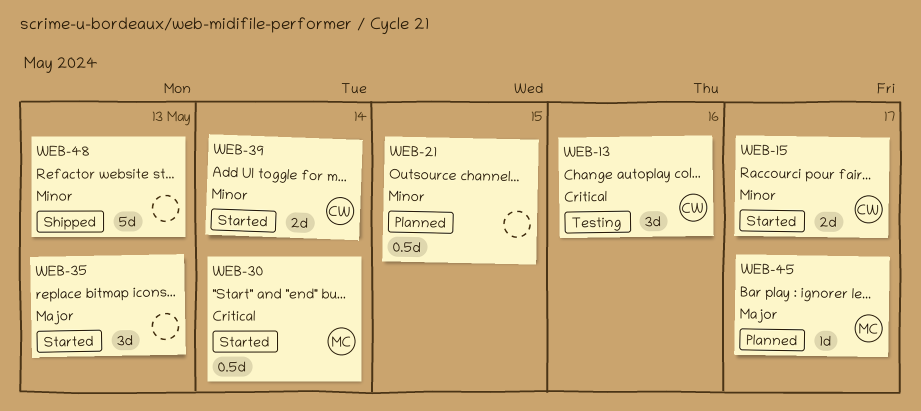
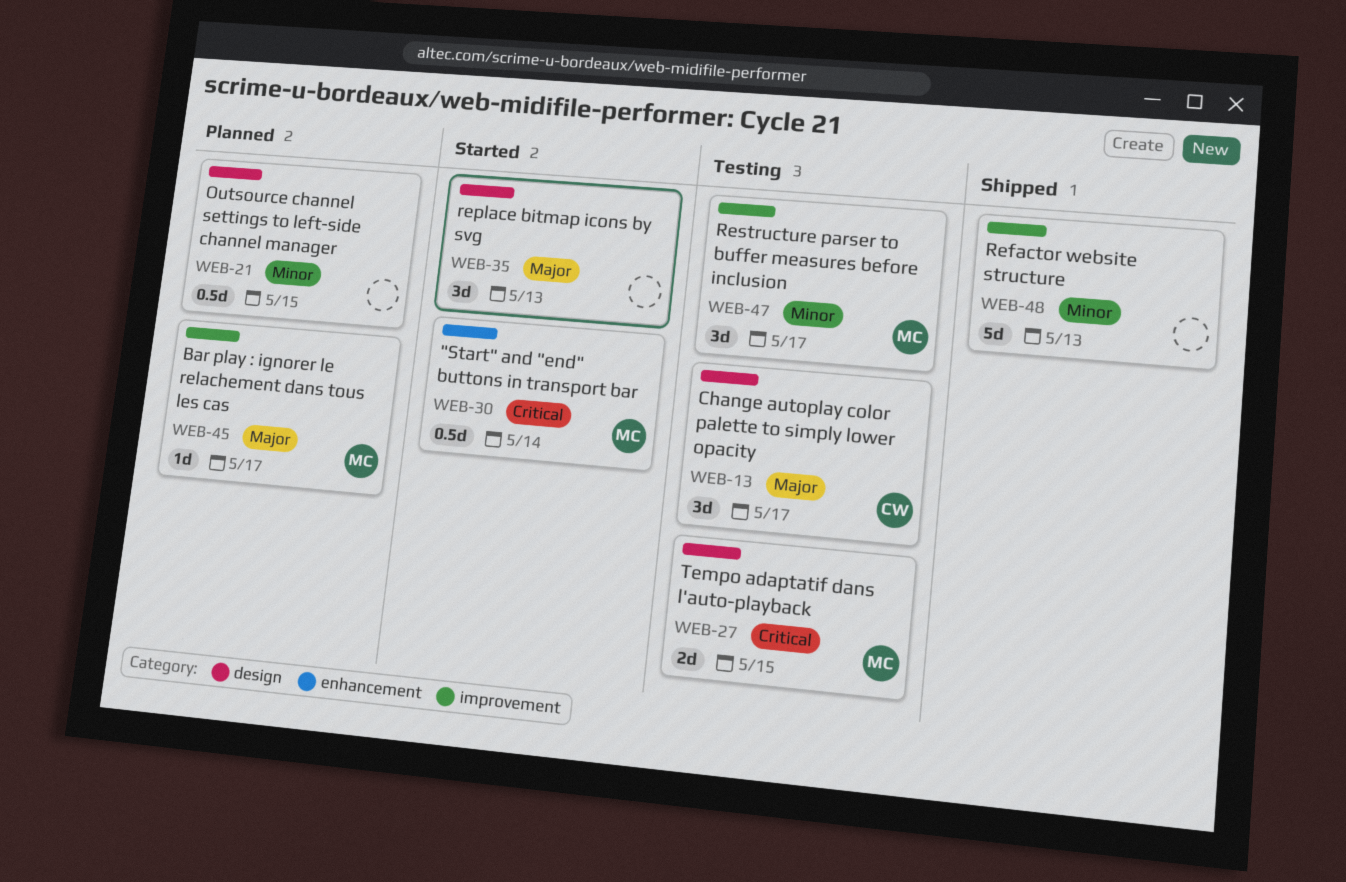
WEB-13, priority: Critical -> Major
WEB-13, due: May 16 -> May 17
WEB-15: present -> none
WEB-27: none -> present
WEB-39: present -> none
WEB-47: none -> present

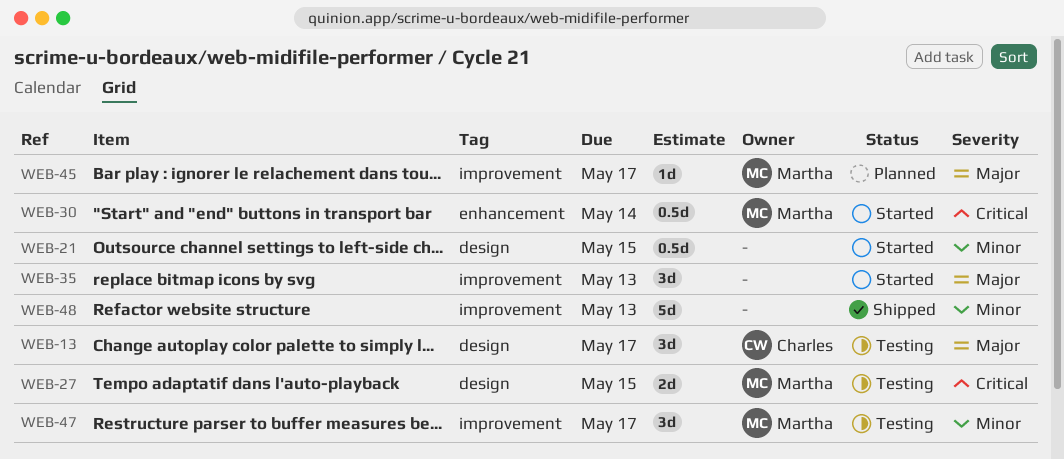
WEB-21, status: Planned -> Started
WEB-35, label: design -> improvement

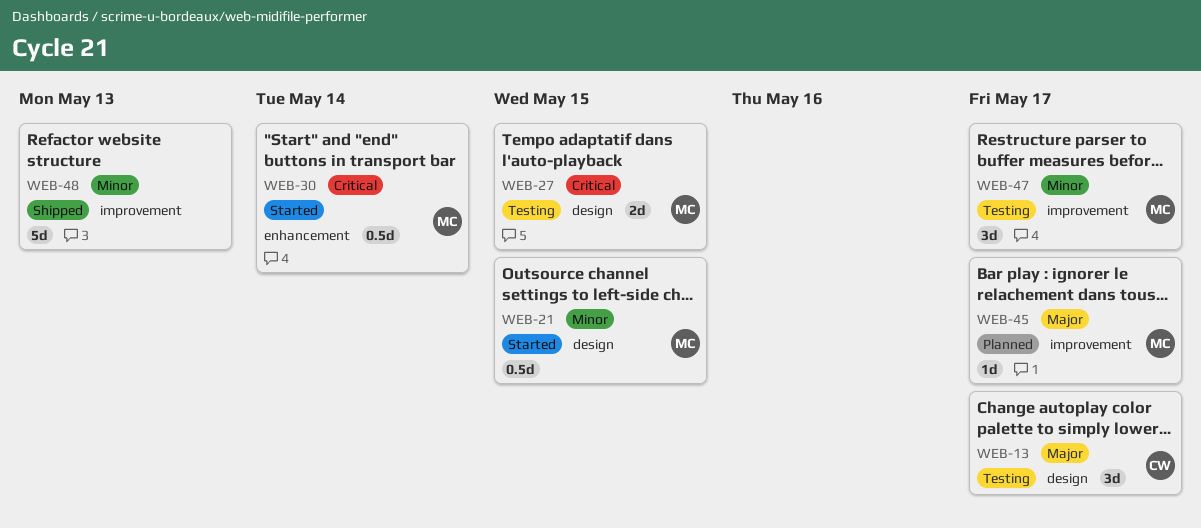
WEB-21, owner: none -> Martha
WEB-35: present -> none

